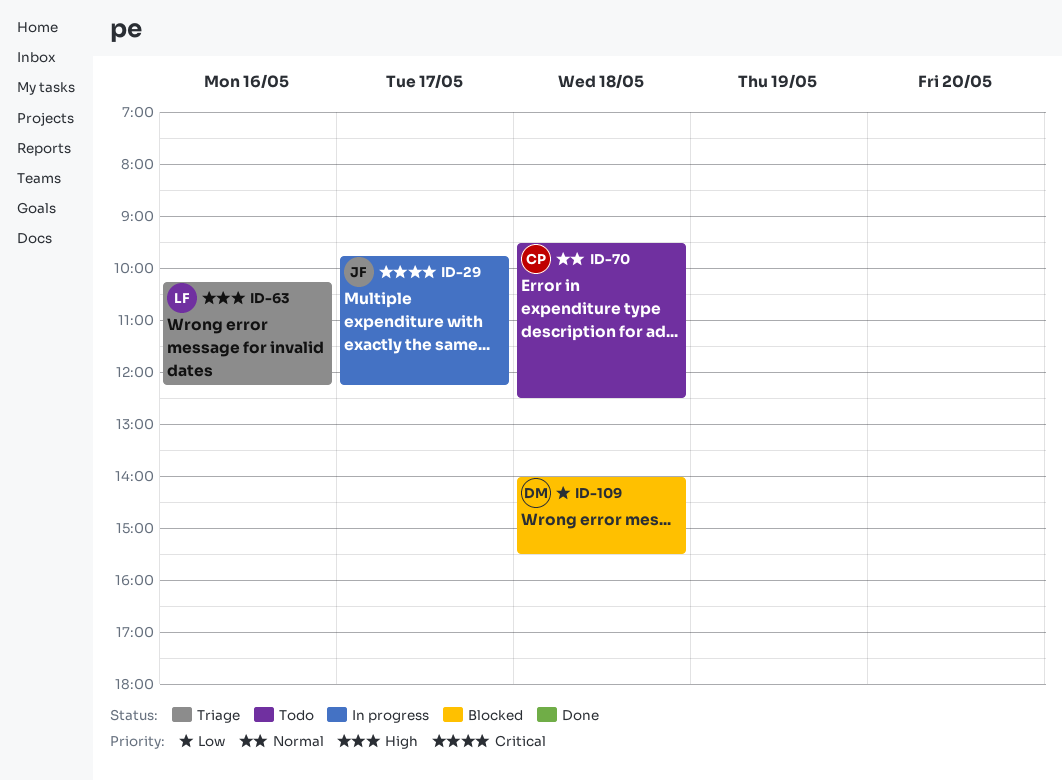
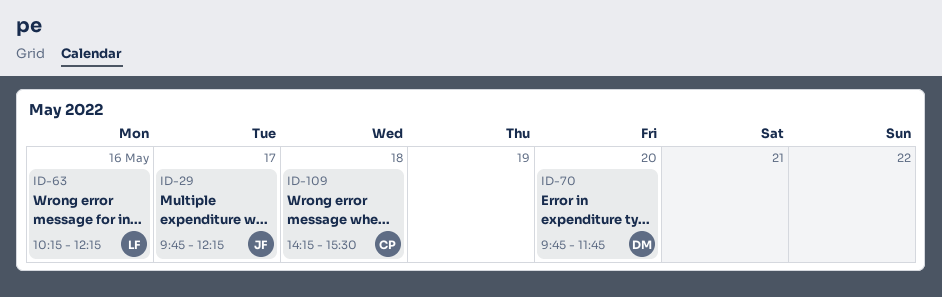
ID-70, owner: CP -> DM
ID-70, day: May 18 -> May 20
ID-70, begins: 09:30 -> 09:45
ID-70, ends: 12:30 -> 11:45
ID-109, owner: DM -> CP
ID-109, begins: 14:00 -> 14:15

